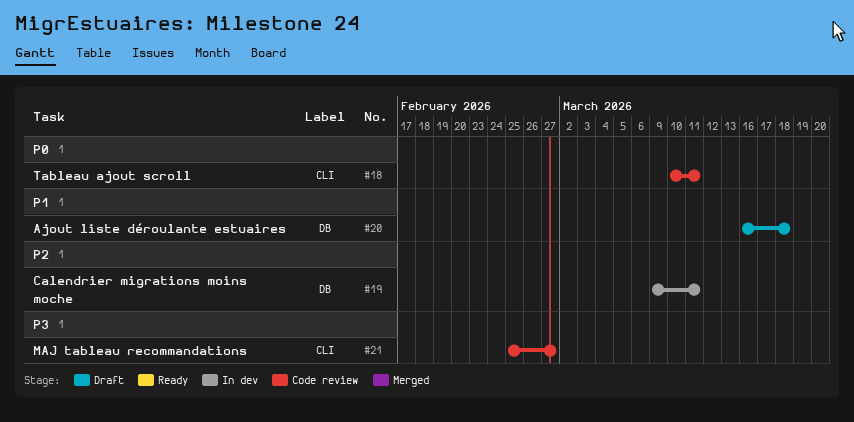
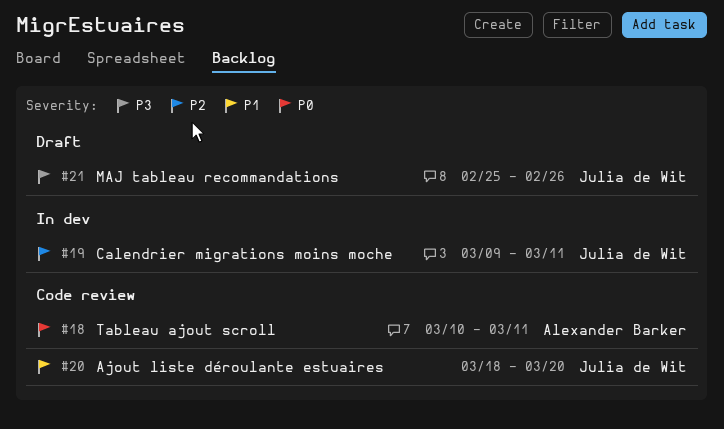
#20, status: Draft -> Code review
#20, start: Mar 16 -> Mar 18
#20, due: Mar 18 -> Mar 20
#21, status: Code review -> Draft
#21, due: Feb 27 -> Feb 26

